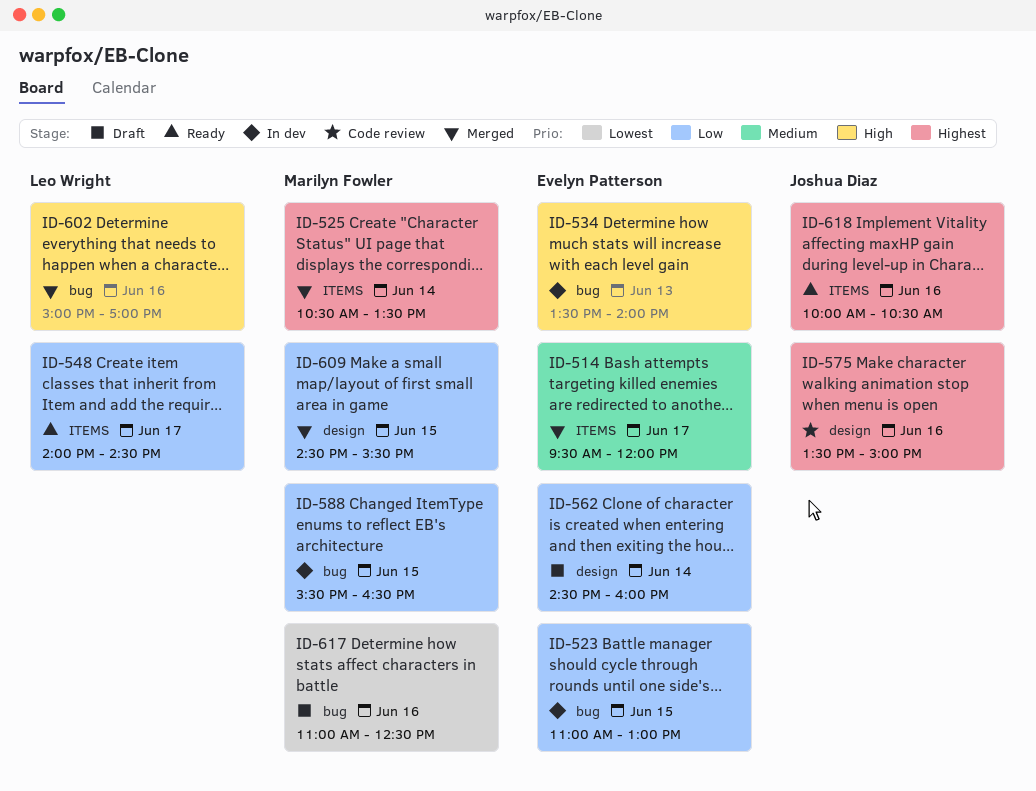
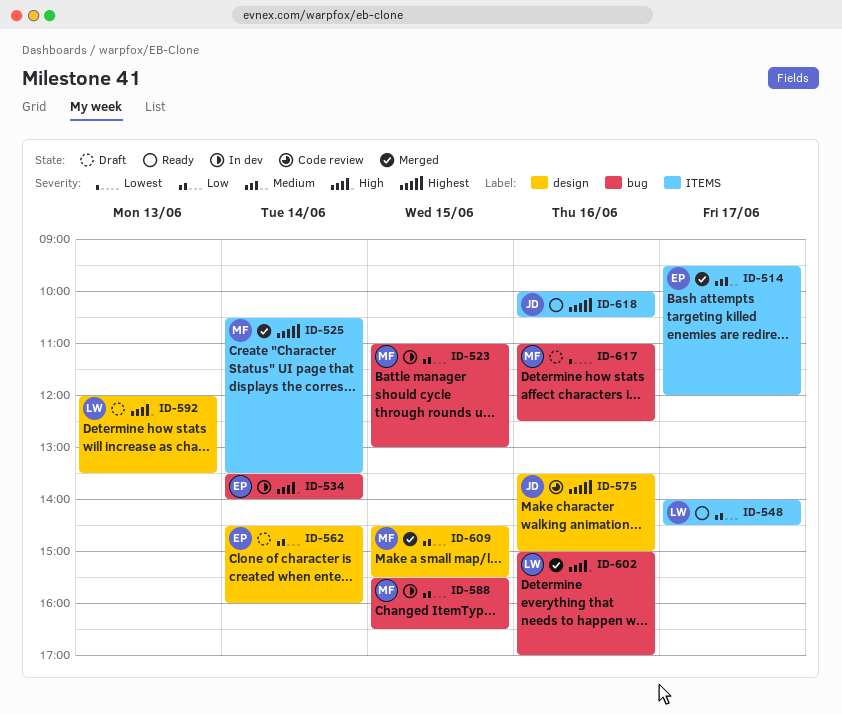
ID-523, owner: Evelyn Patterson -> Marilyn Fowler
ID-534, day: Jun 13 -> Jun 14
ID-592: none -> present

